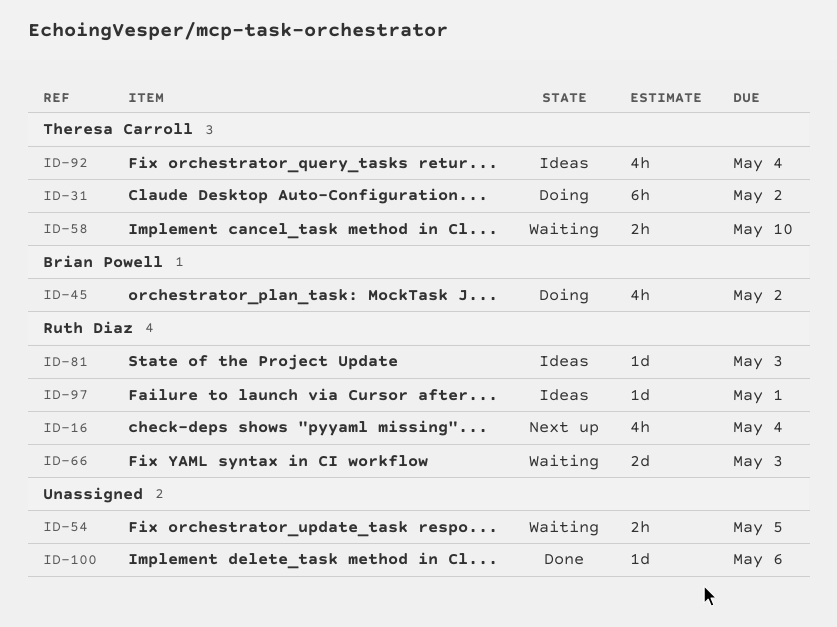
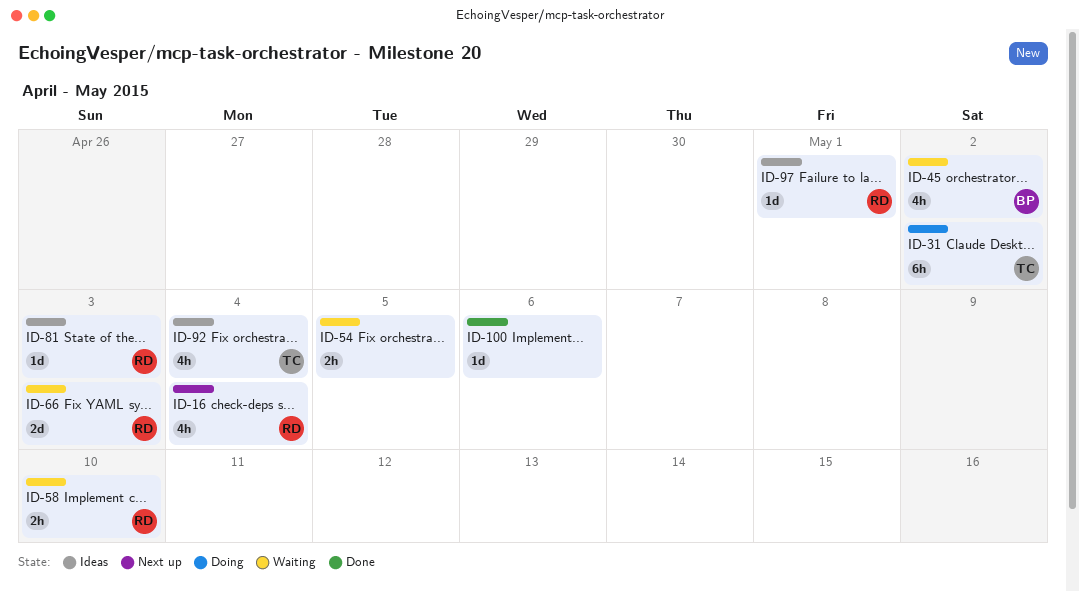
ID-45, status: Doing -> Waiting
ID-58, owner: Theresa Carroll -> Ruth Diaz

